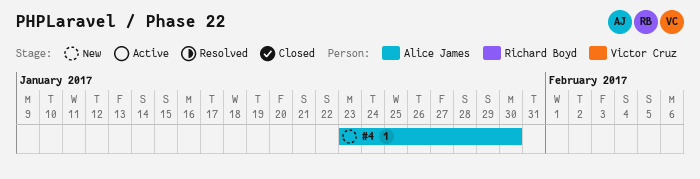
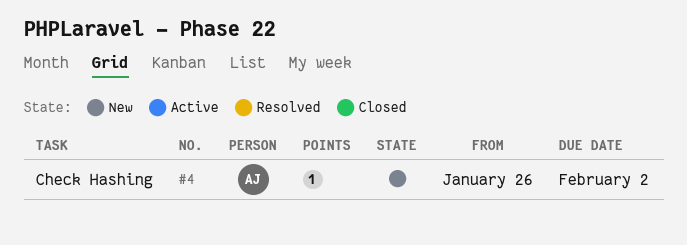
#4, start: Jan 23 -> Jan 26
#4, due: Jan 30 -> Feb 2

